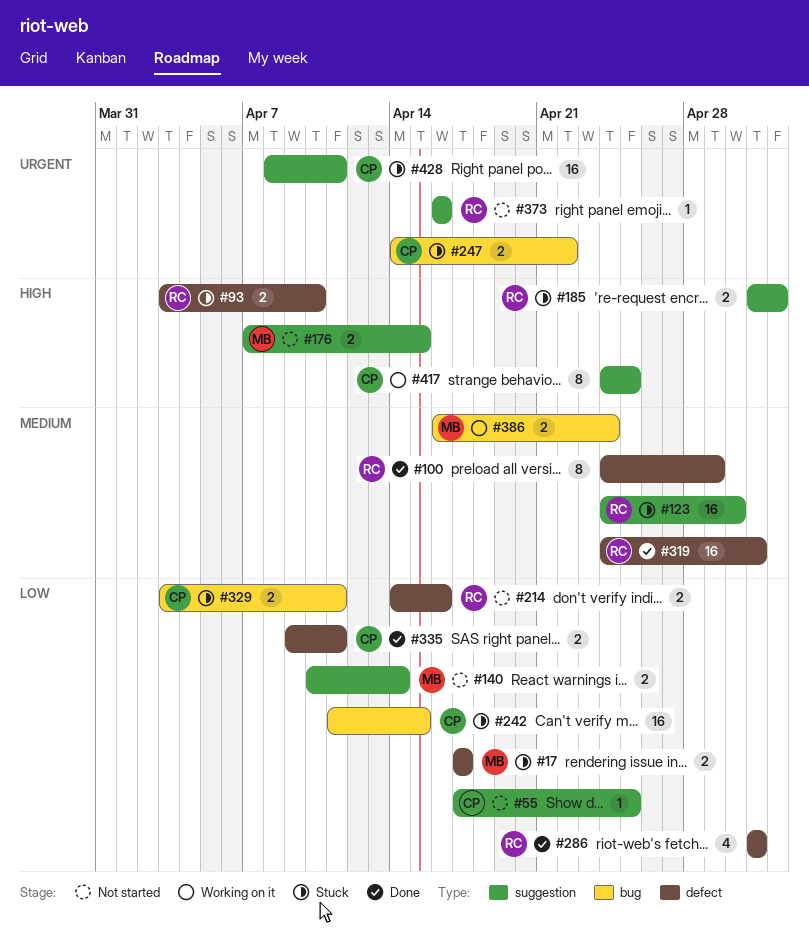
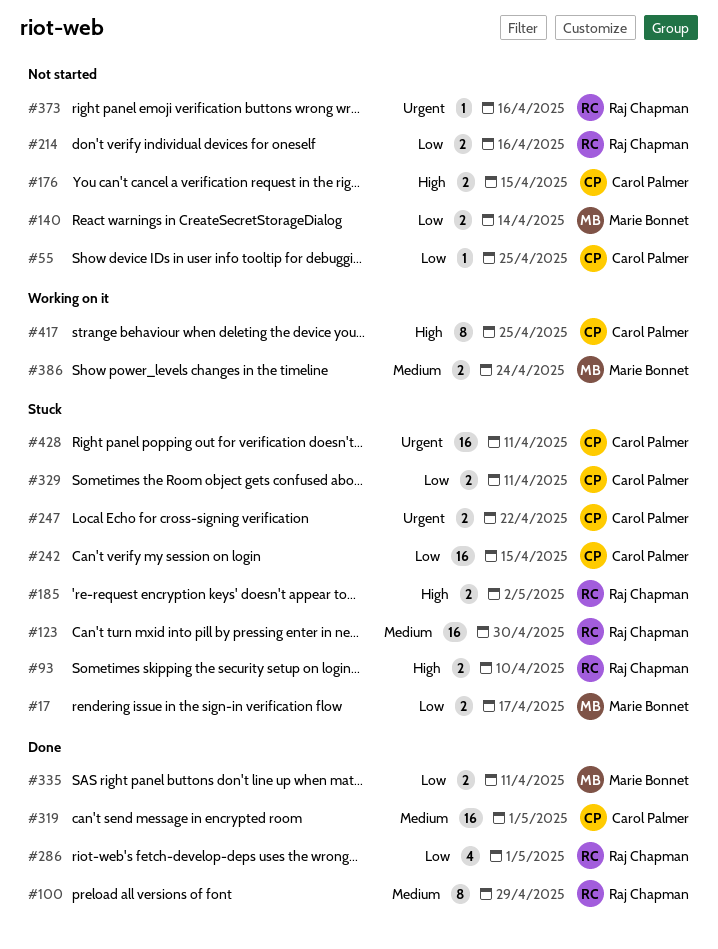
#176, owner: Marie Bonnet -> Carol Palmer
#319, owner: Raj Chapman -> Carol Palmer
#335, owner: Carol Palmer -> Marie Bonnet

